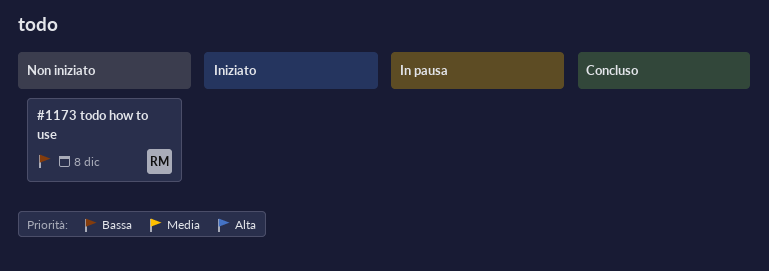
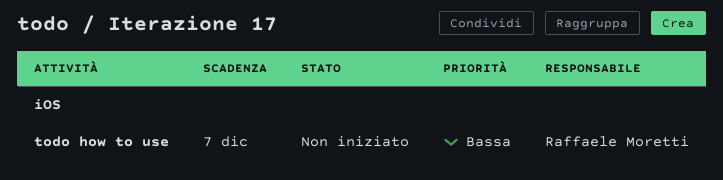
todo how to use, due: Dec 8 -> Dec 7

